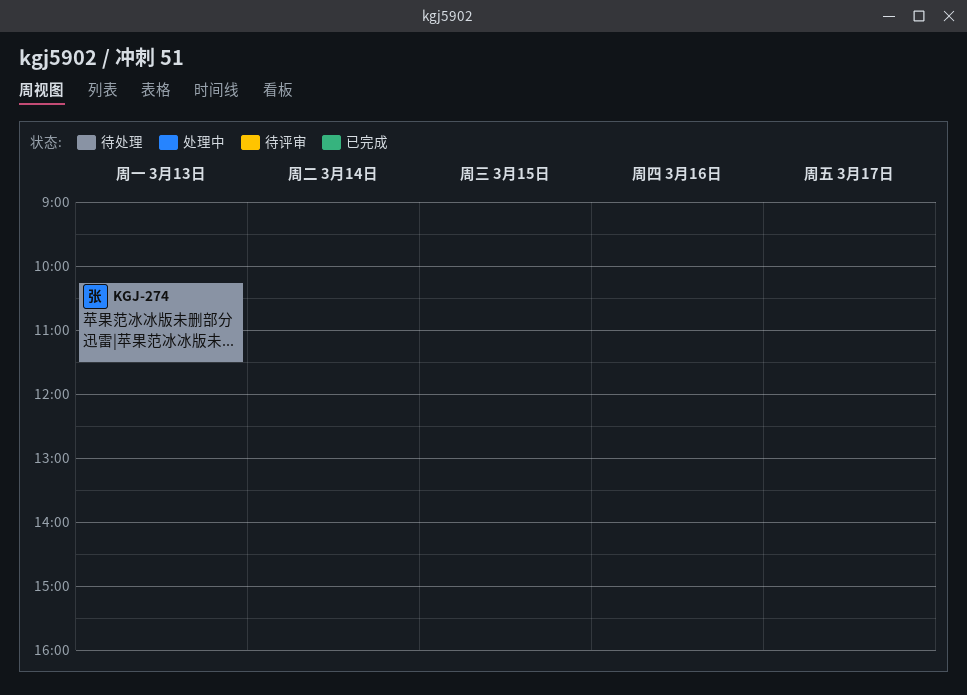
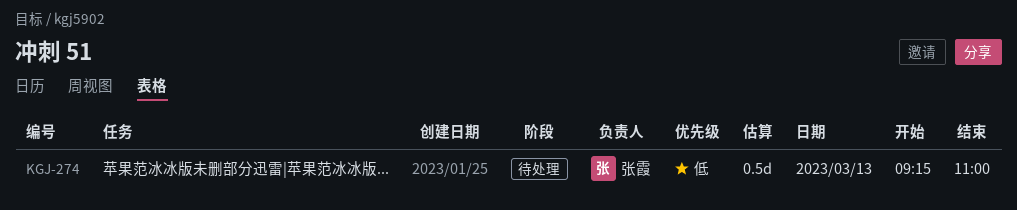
KGJ-274, begins: 10:15 -> 09:15
KGJ-274, ends: 11:30 -> 11:00

